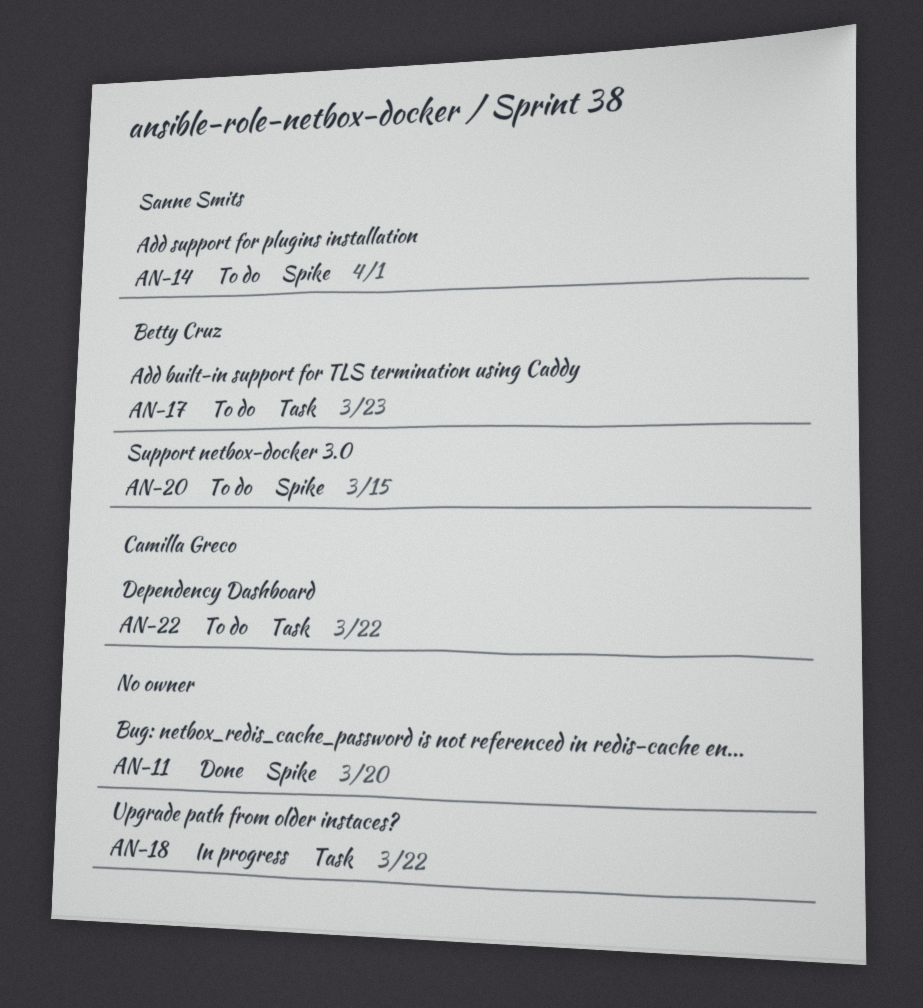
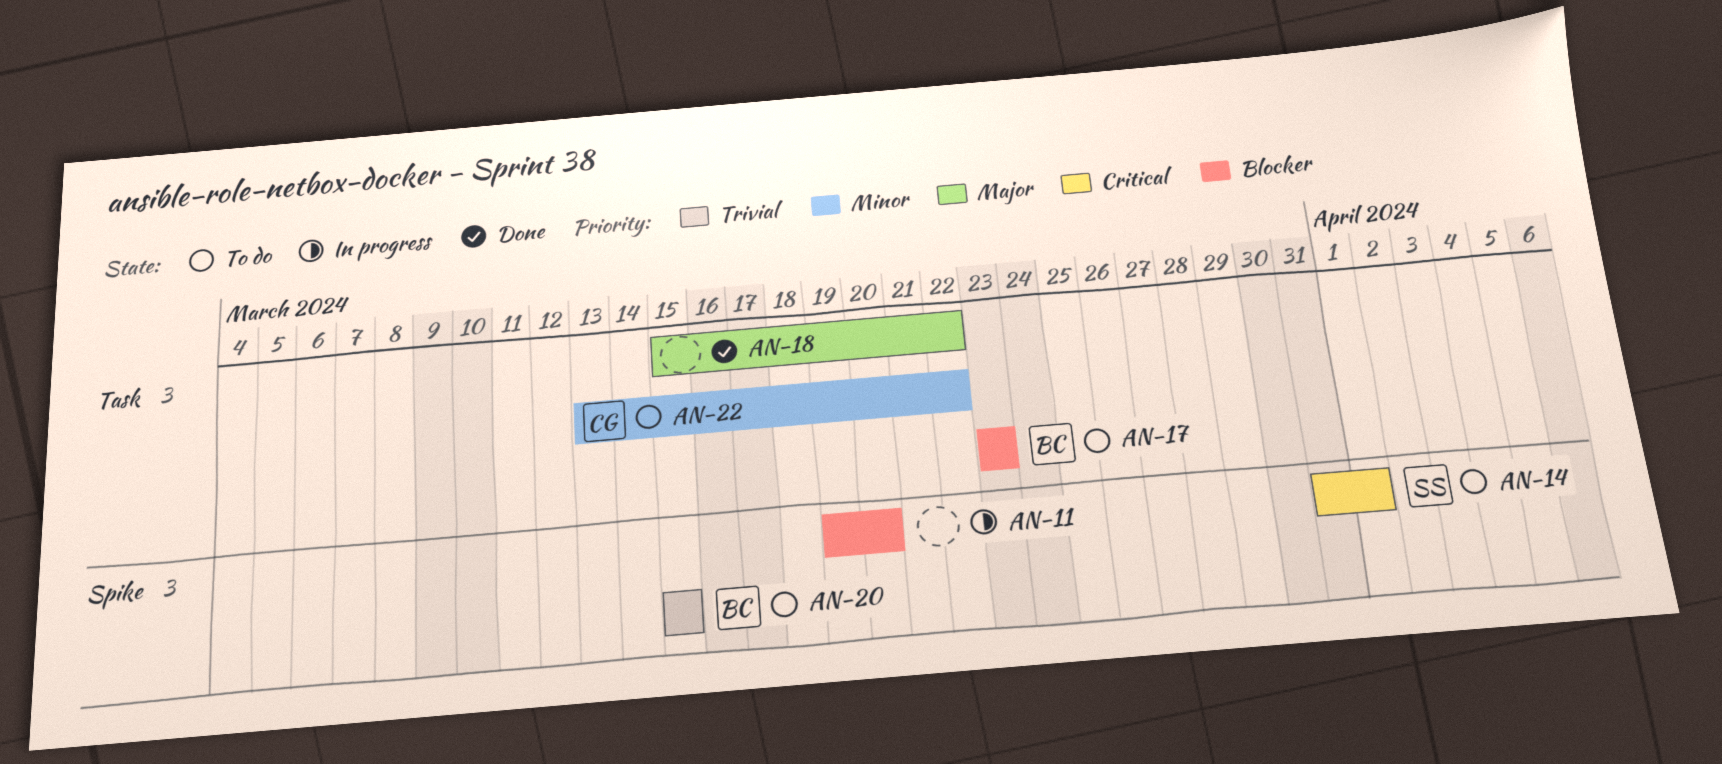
AN-11, status: Done -> In progress
AN-18, status: In progress -> Done

